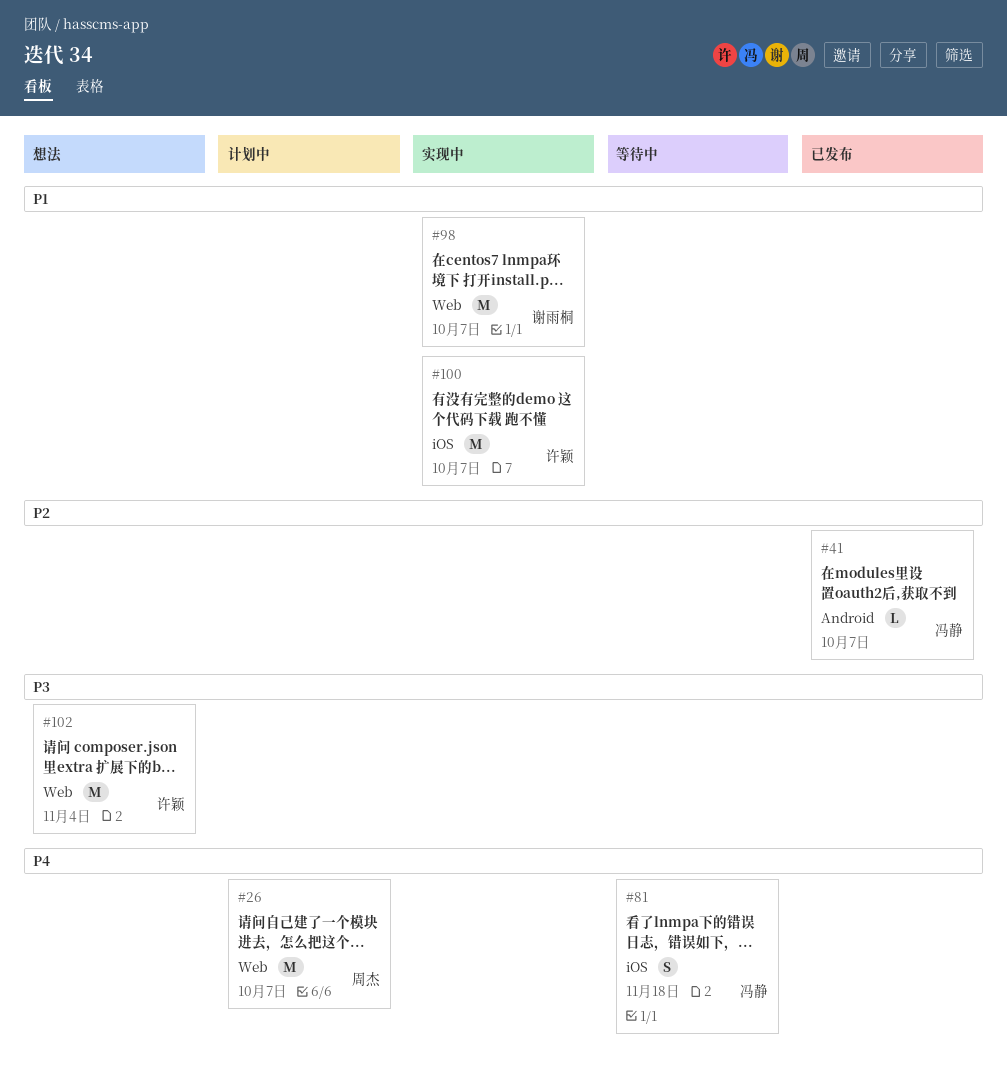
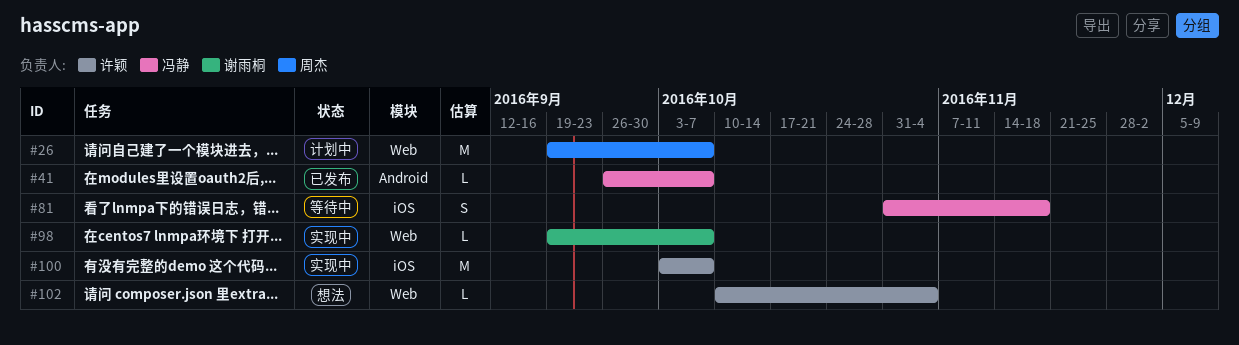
#98, estimate: M -> L
#102, estimate: M -> L

